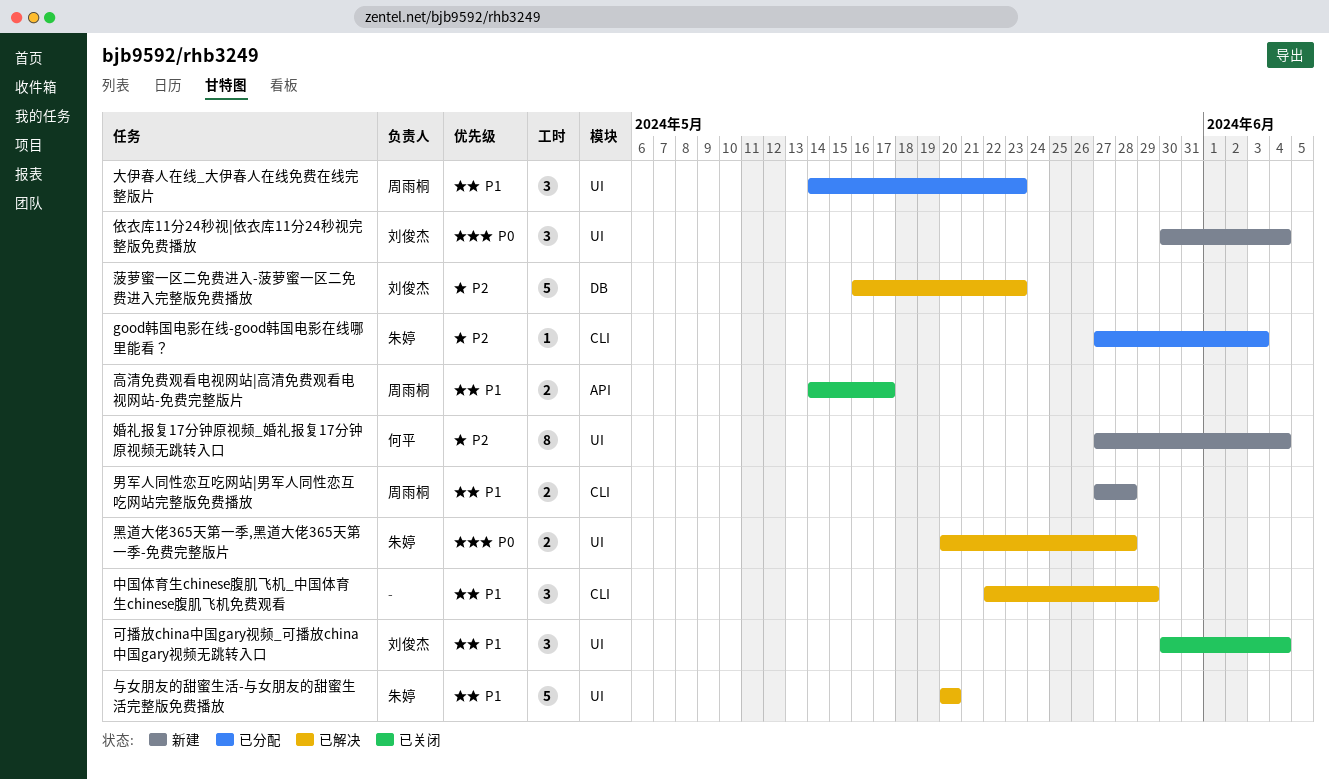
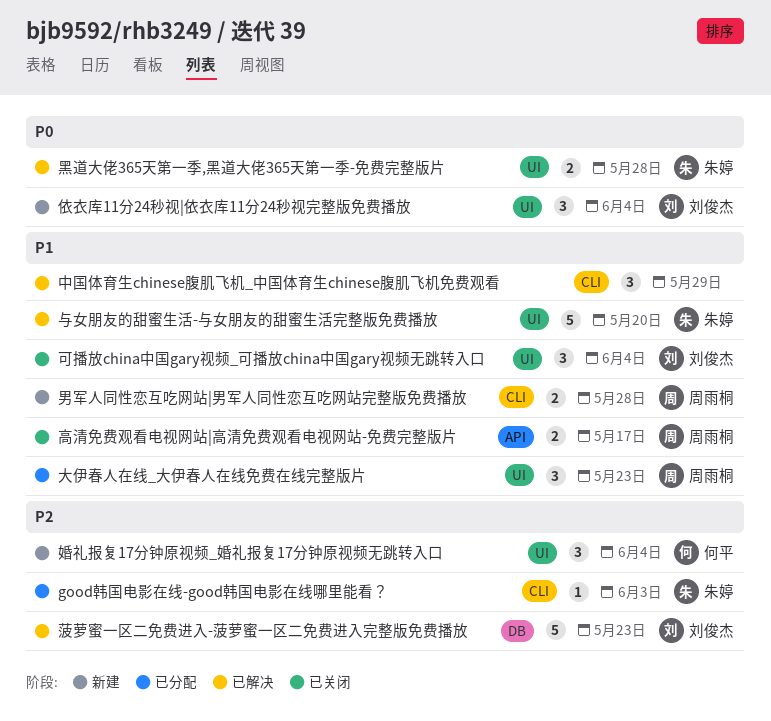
婚礼报复17分钟原视频_婚礼报复17分钟原视频无跳转入口, estimate: 8 -> 3

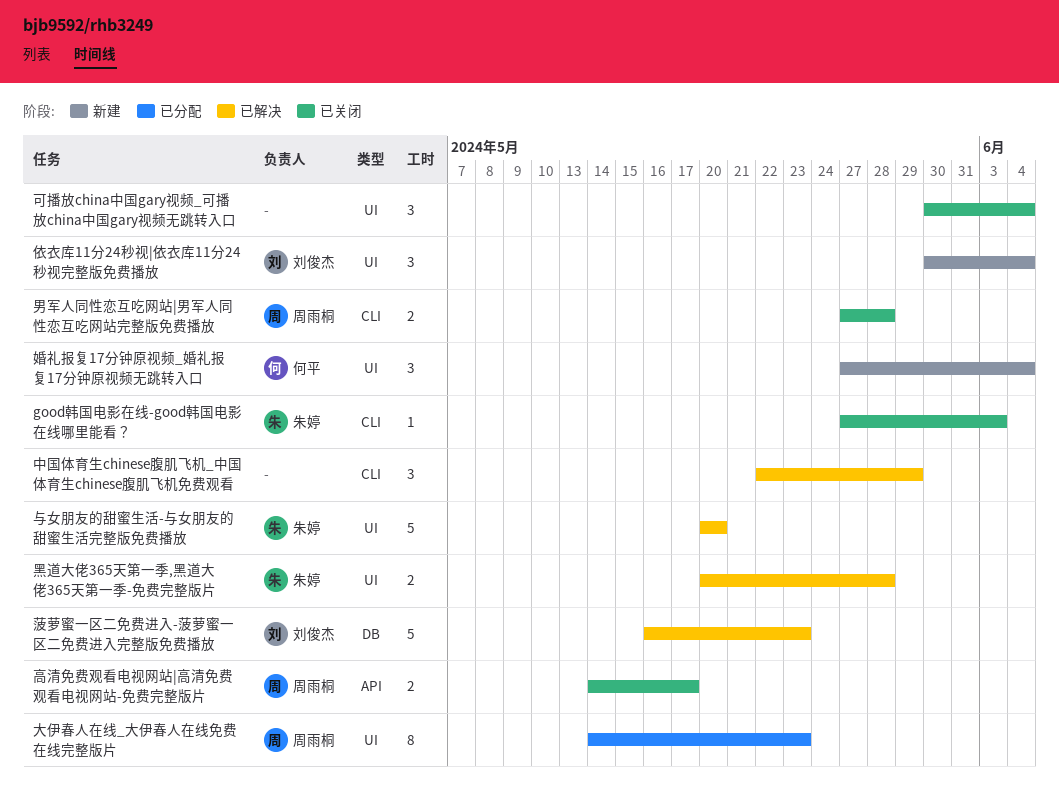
good韩国电影在线-good韩国电影在线哪里能看？, status: 已分配 -> 已关闭
可播放china中国gary视频_可播放china中国gary视频无跳转入口, owner: 刘俊杰 -> none
大伊春人在线_大伊春人在线免费在线完整版片, estimate: 3 -> 8
男军人同性恋互吃网站|男军人同性恋互吃网站完整版免费播放, status: 新建 -> 已关闭

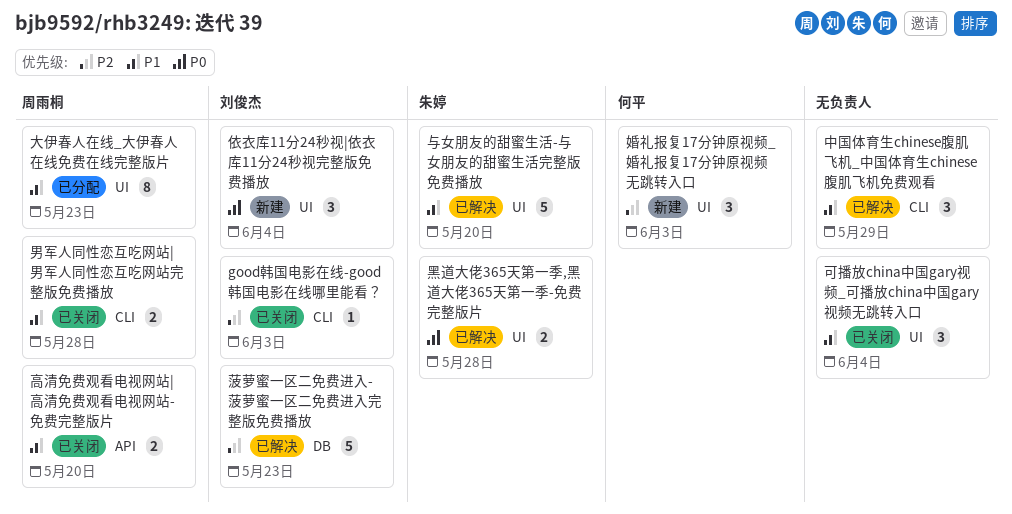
good韩国电影在线-good韩国电影在线哪里能看？, owner: 朱婷 -> 刘俊杰
婚礼报复17分钟原视频_婚礼报复17分钟原视频无跳转入口, due: Jun 4 -> Jun 3
高清免费观看电视网站|高清免费观看电视网站-免费完整版片, due: May 17 -> May 20

